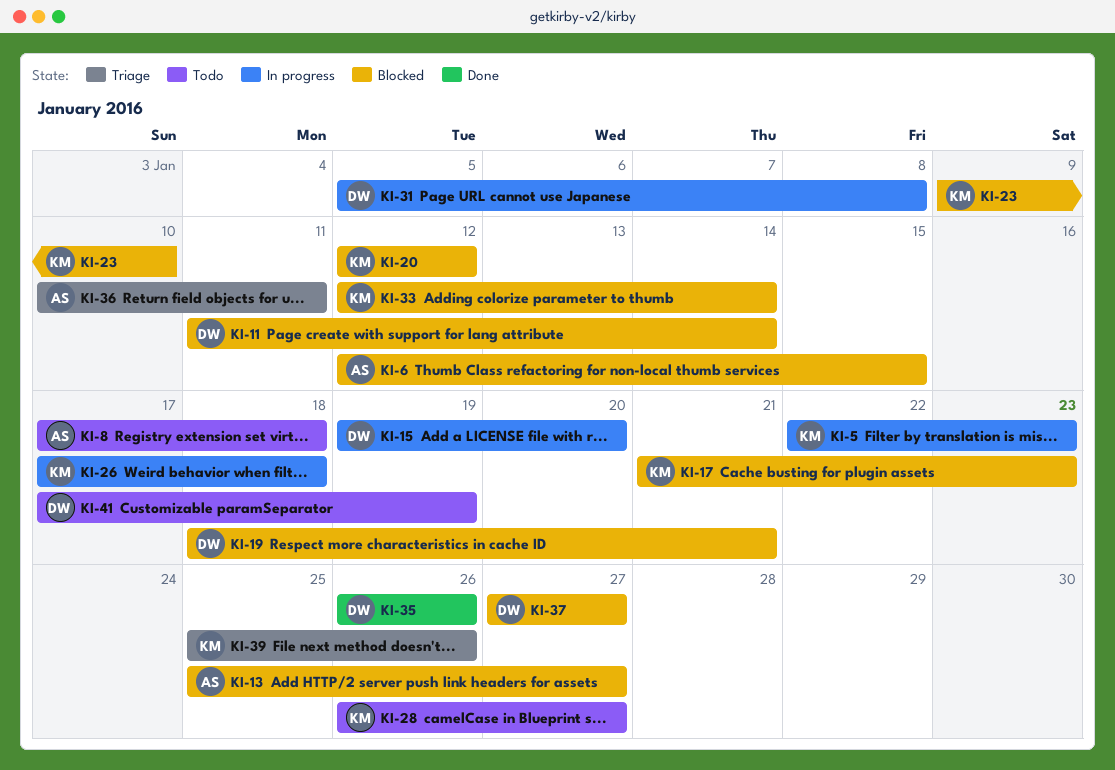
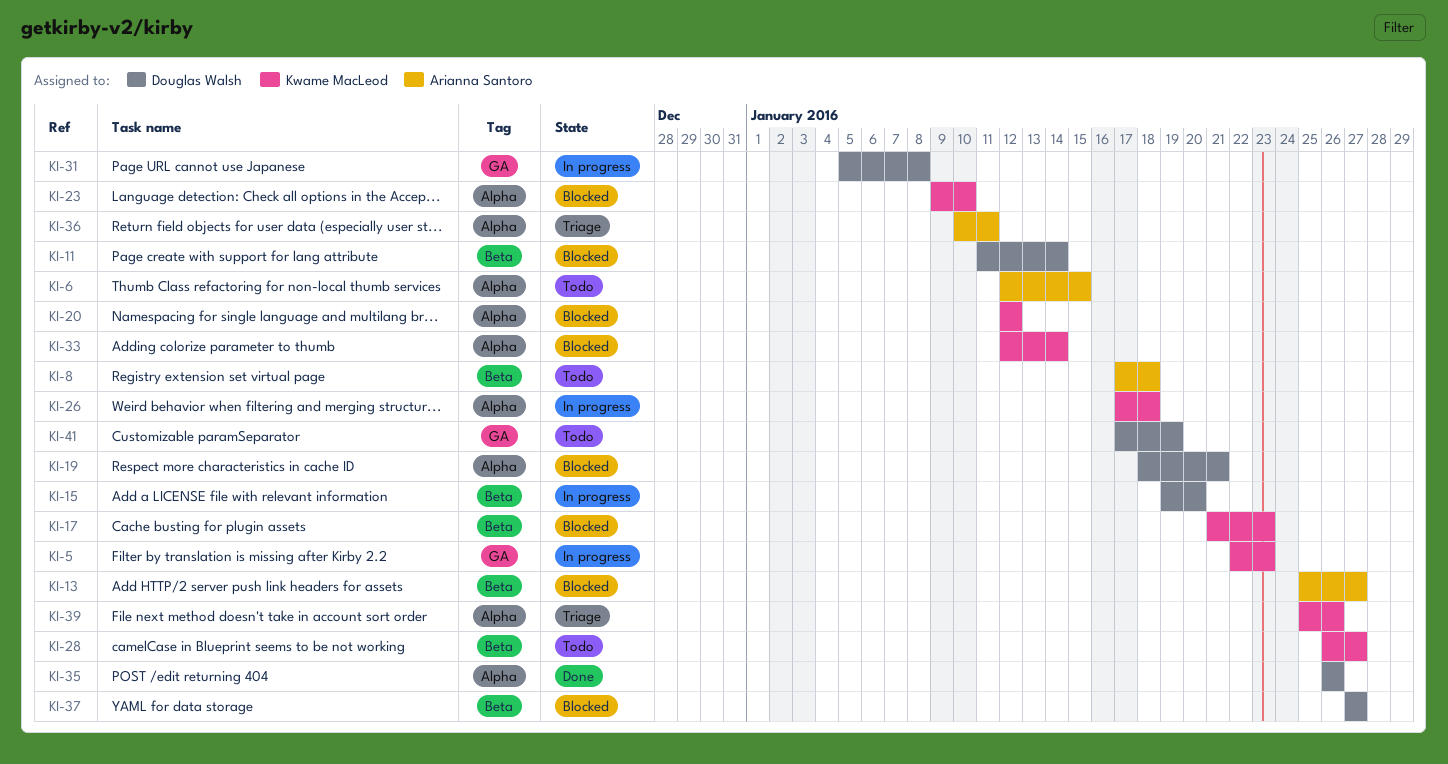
KI-6, status: Blocked -> Todo

